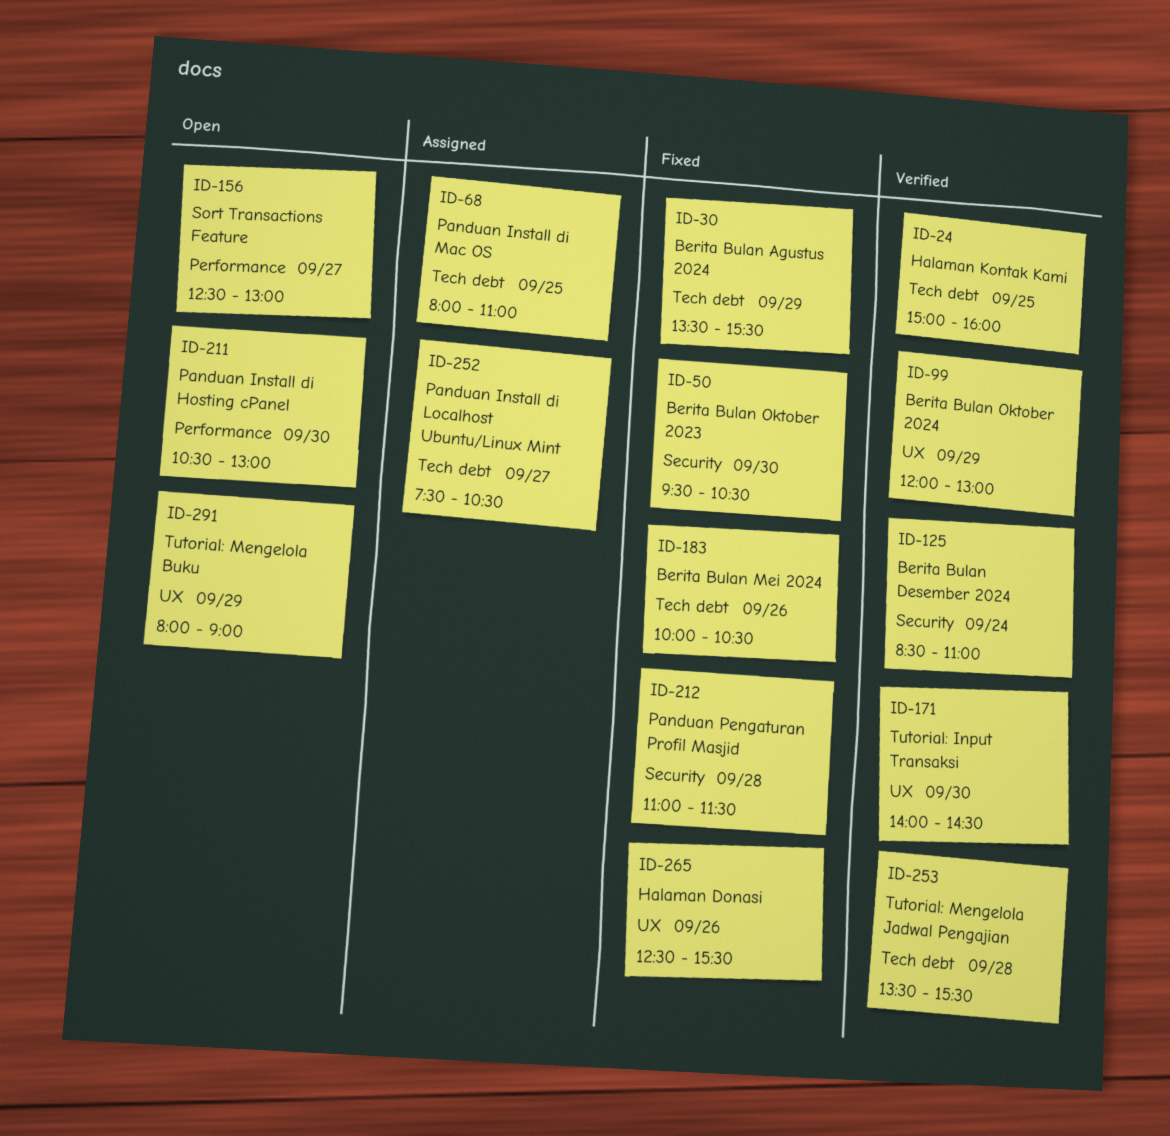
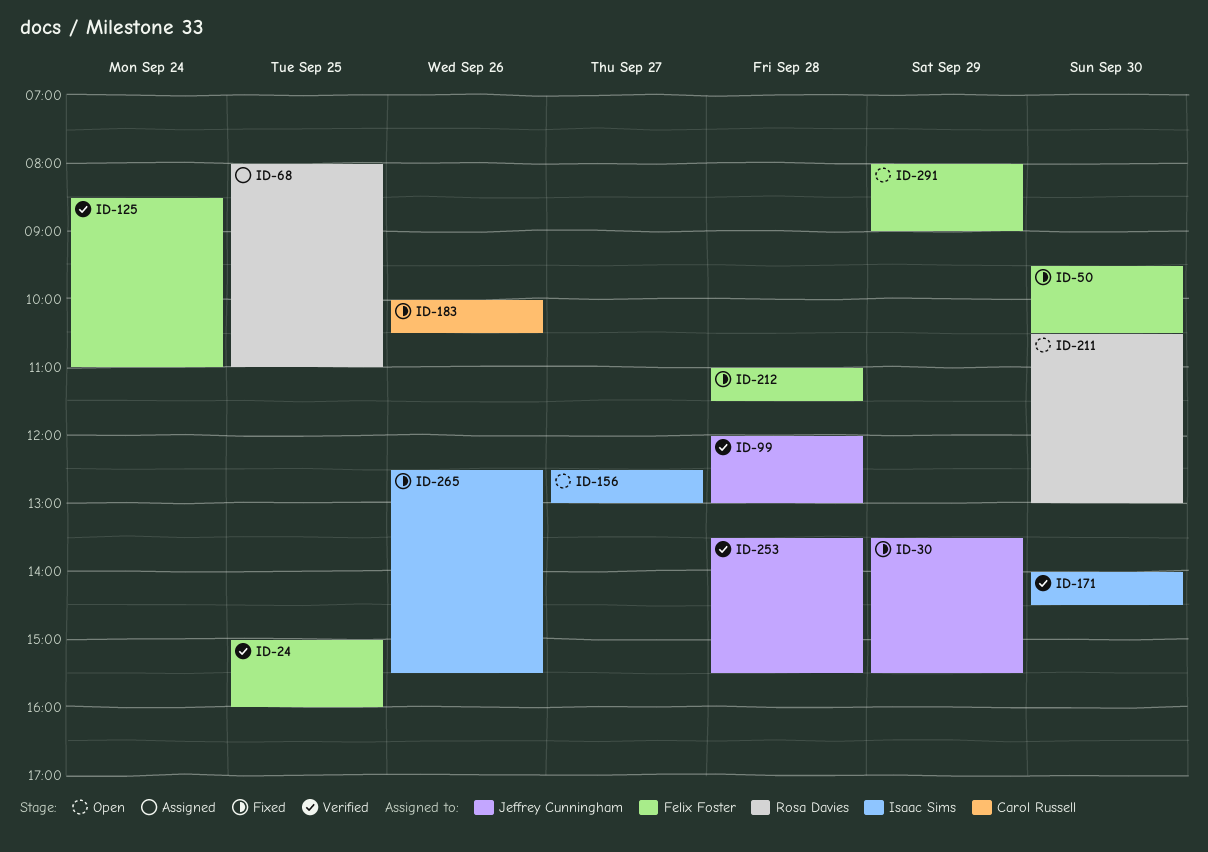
ID-99, day: Sep 29 -> Sep 28
ID-252: present -> none

